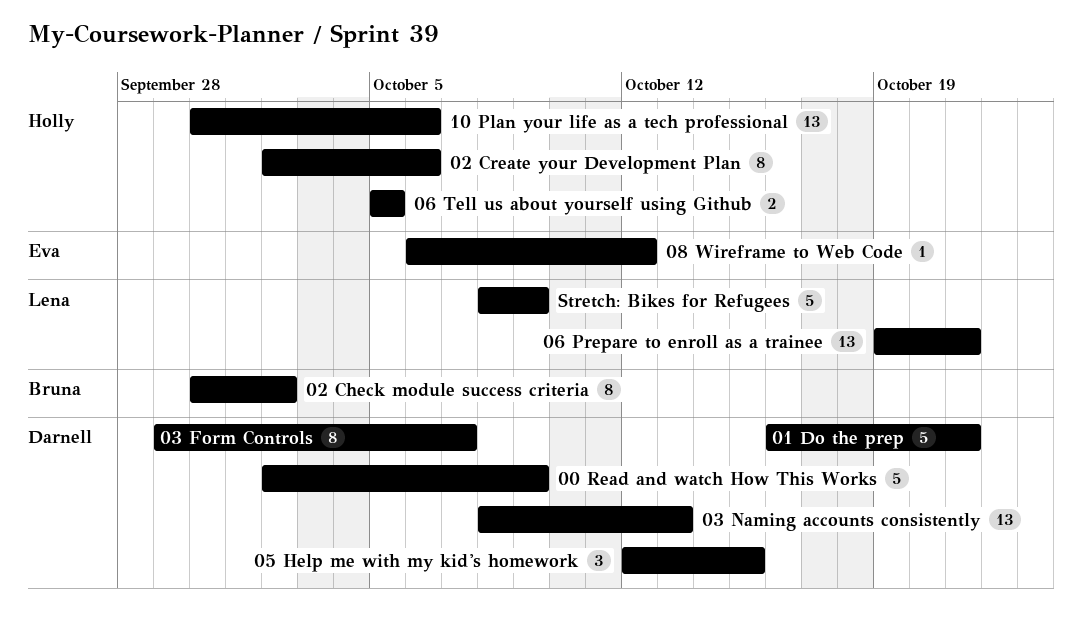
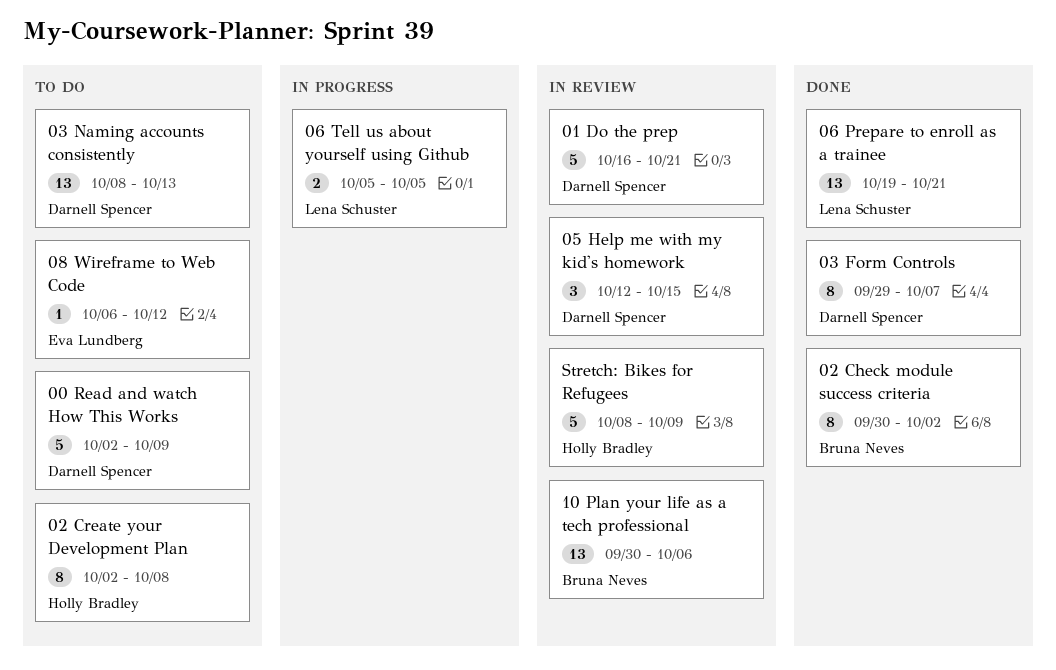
02 Create your Development Plan, due: Oct 6 -> Oct 8
06 Tell us about yourself using Github, owner: Holly Bradley -> Lena Schuster
10 Plan your life as a tech professional, owner: Holly Bradley -> Bruna Neves
Stretch: Bikes for Refugees, owner: Lena Schuster -> Holly Bradley

